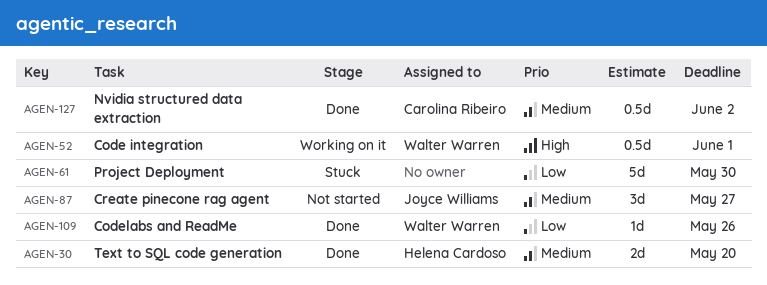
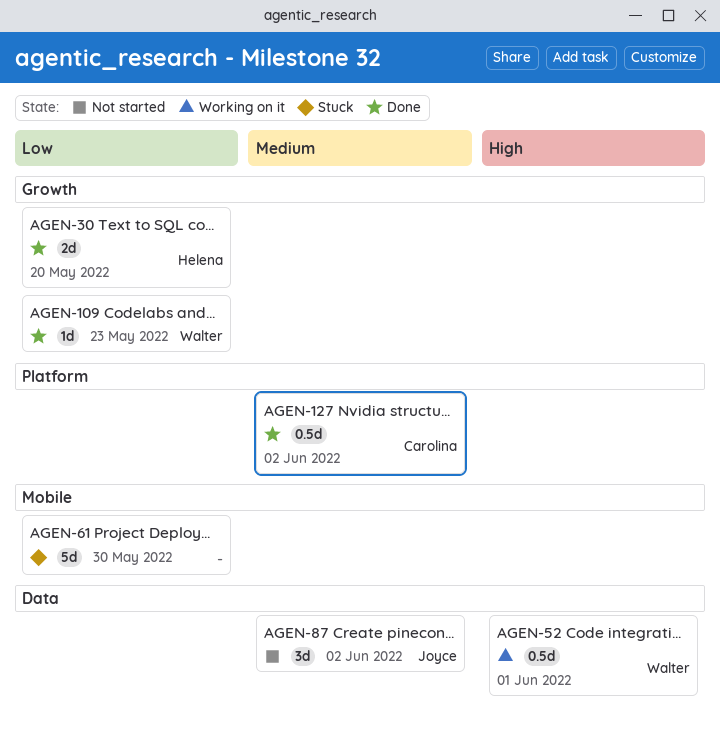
AGEN-30, priority: Medium -> Low
AGEN-87, due: May 27 -> Jun 2
AGEN-109, due: May 26 -> May 23

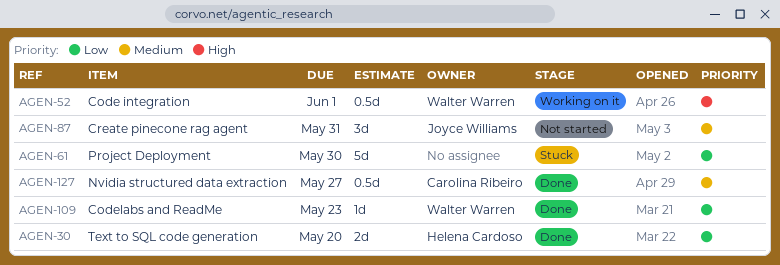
AGEN-87, due: Jun 2 -> May 31
AGEN-127, due: Jun 2 -> May 27

